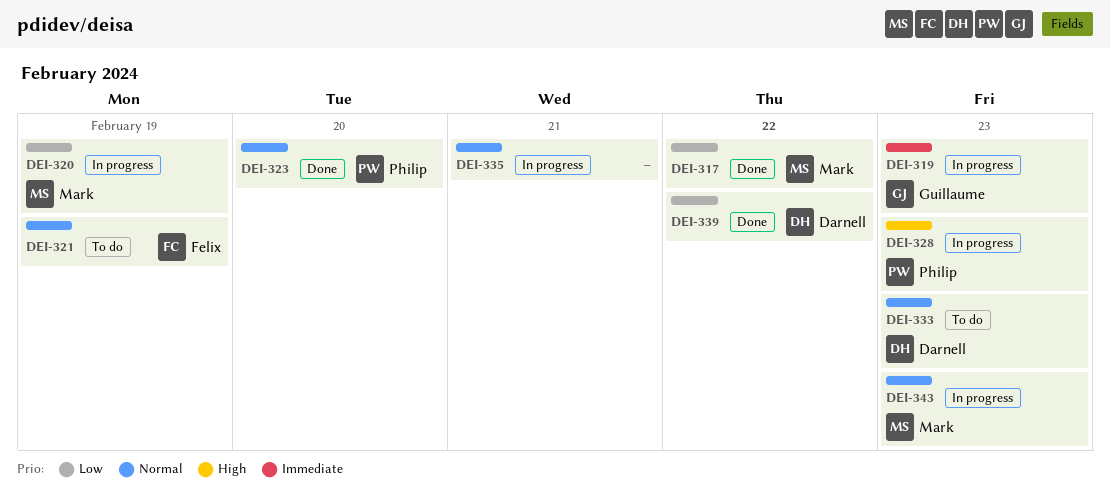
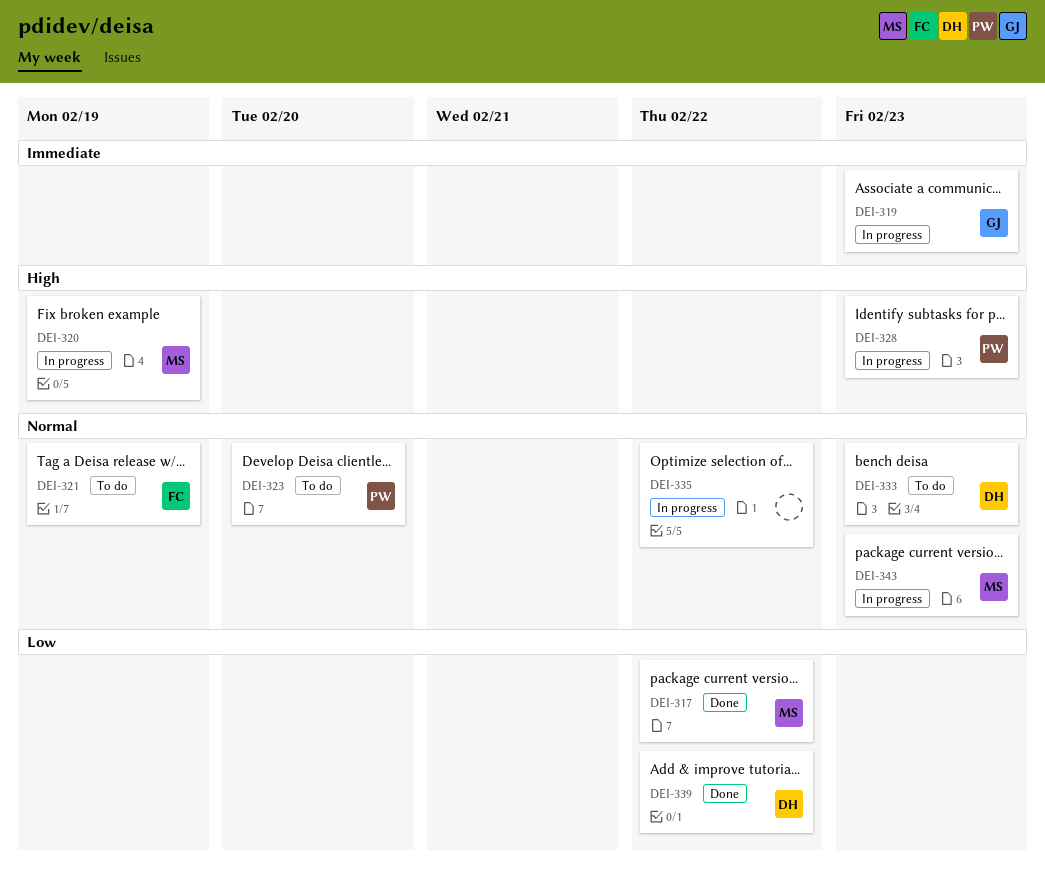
DEI-320, priority: Low -> High
DEI-323, status: Done -> To do
DEI-335, due: Feb 21 -> Feb 22

